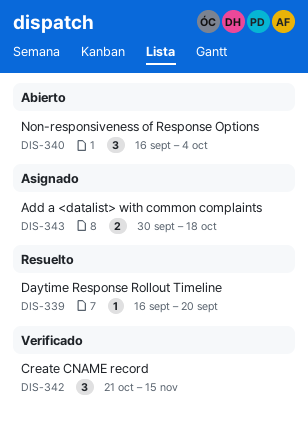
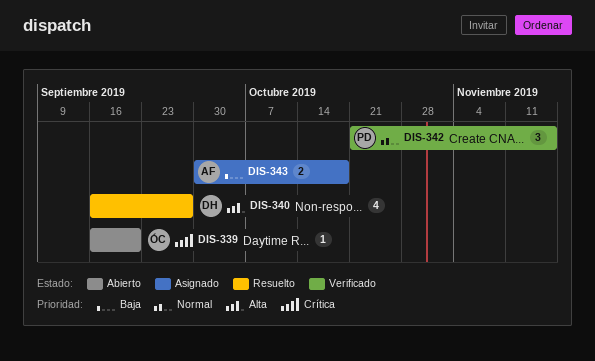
DIS-339, status: Resuelto -> Abierto
DIS-340, status: Abierto -> Resuelto
DIS-340, estimate: 3 -> 4
DIS-340, due: Oct 4 -> Sep 27

